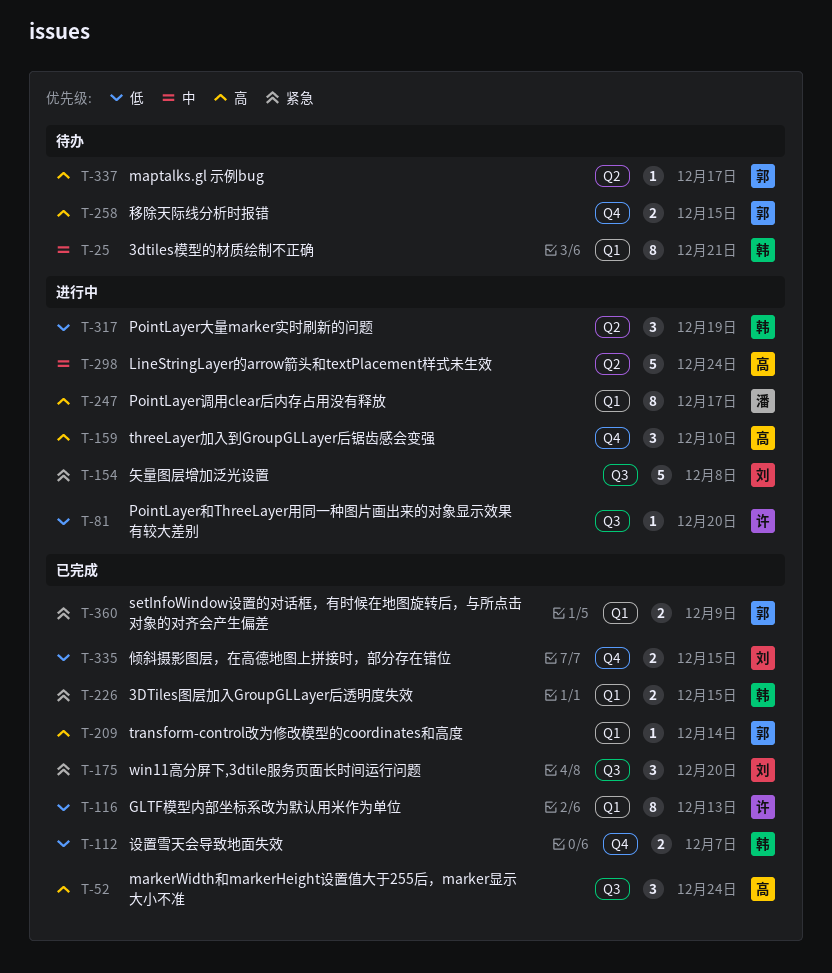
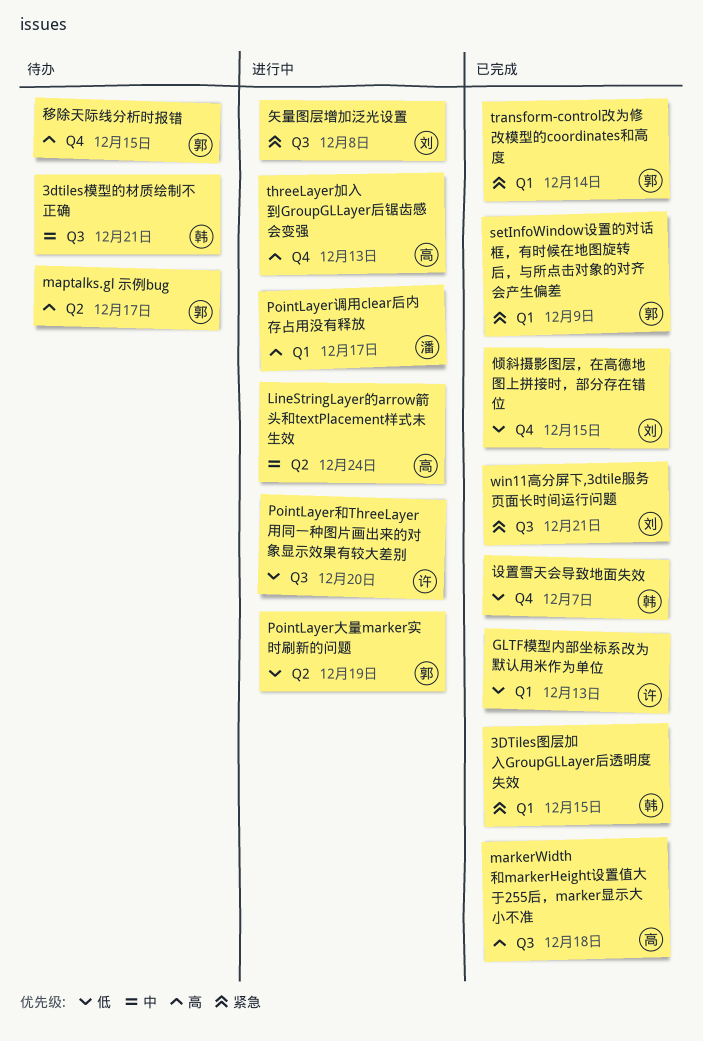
3dtiles模型的材质绘制不正确, label: Q1 -> Q3
markerWidth和markerHeight设置值大于255后，marker显示大小不准, due: Dec 24 -> Dec 18
PointLayer大量marker实时刷新的问题, owner: 韩 -> 郭
threeLayer加入到GroupGLLayer后锯齿感会变强, due: Dec 10 -> Dec 13
transform-control改为修改模型的coordinates和高度, priority: 高 -> 紧急
win11高分屏下,3dtile服务页面长时间运行问题, due: Dec 20 -> Dec 21

